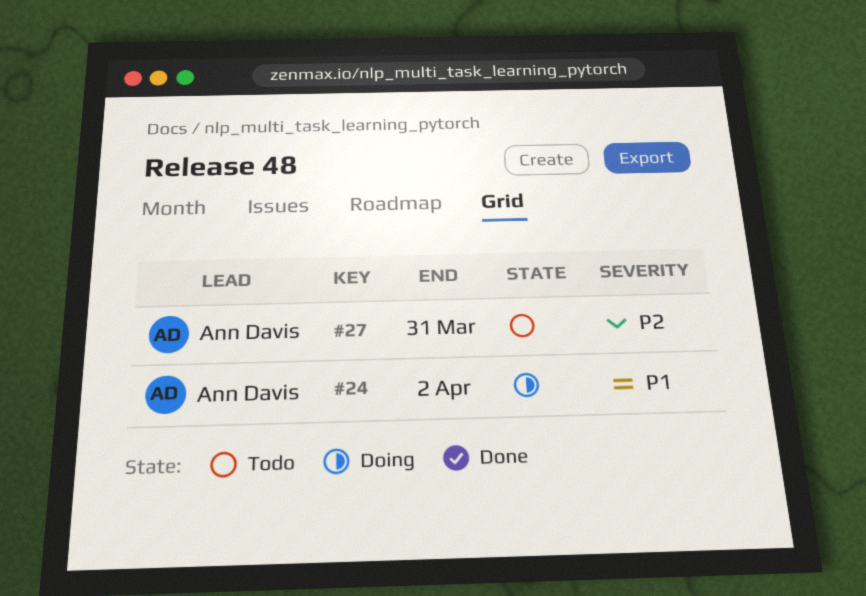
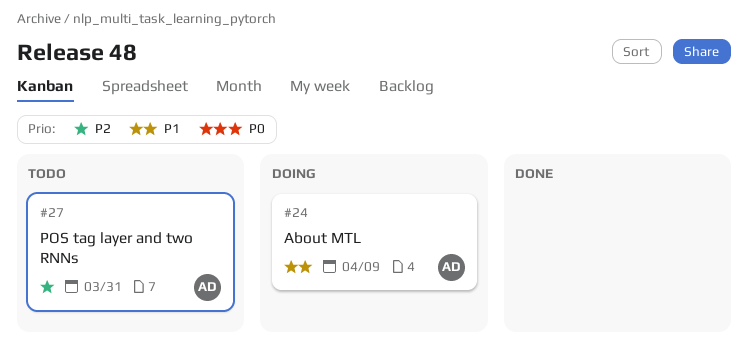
#24, due: Apr 2 -> Apr 9

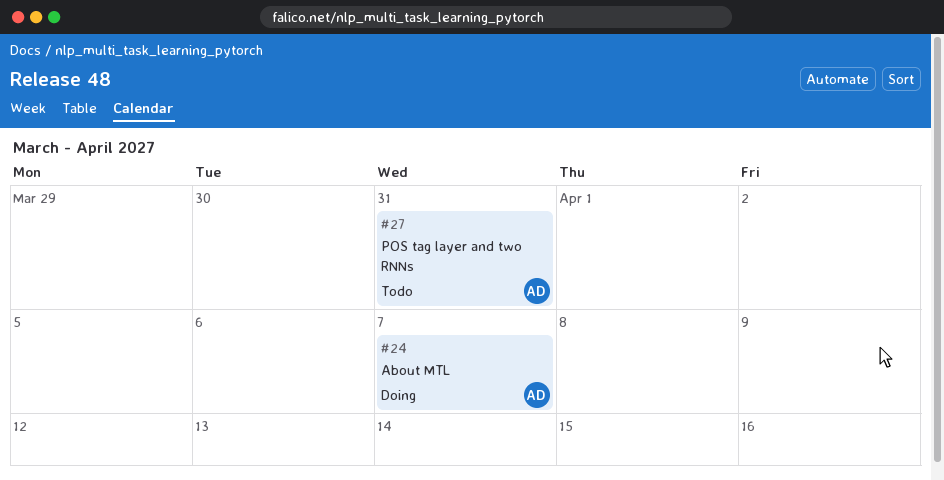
#24, due: Apr 9 -> Apr 7

